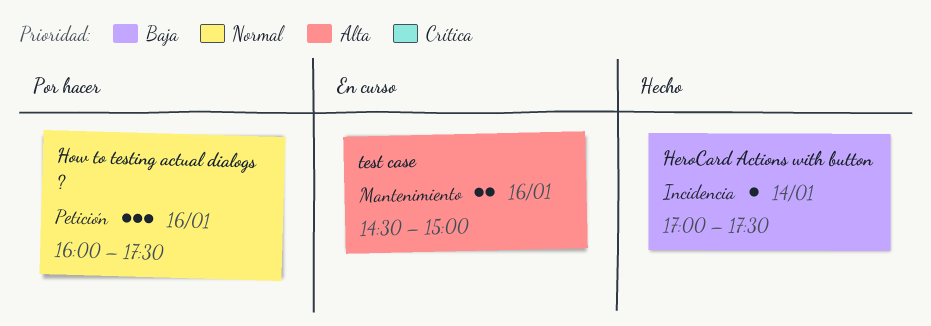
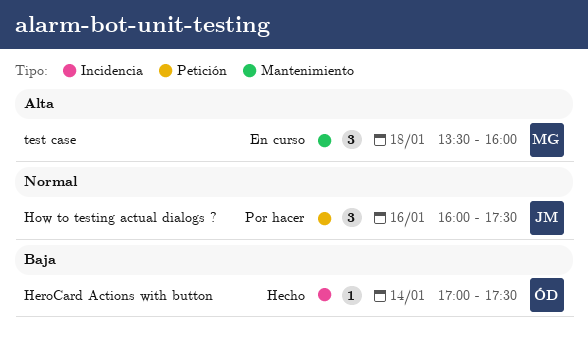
test case, estimate: 2 -> 3
test case, day: Jan 16 -> Jan 18
test case, begins: 14:30 -> 13:30
test case, ends: 15:00 -> 16:00

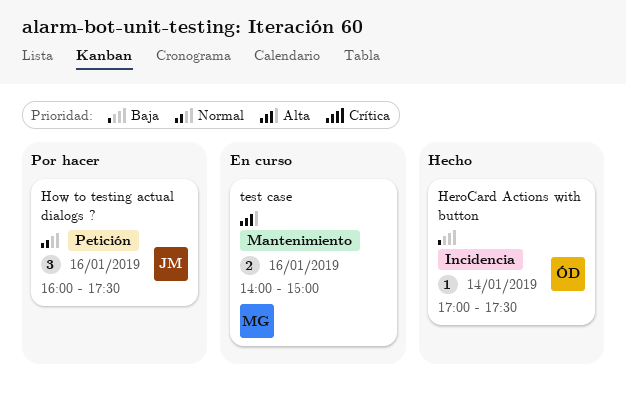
test case, estimate: 3 -> 2
test case, day: Jan 18 -> Jan 16
test case, begins: 13:30 -> 14:00
test case, ends: 16:00 -> 15:00

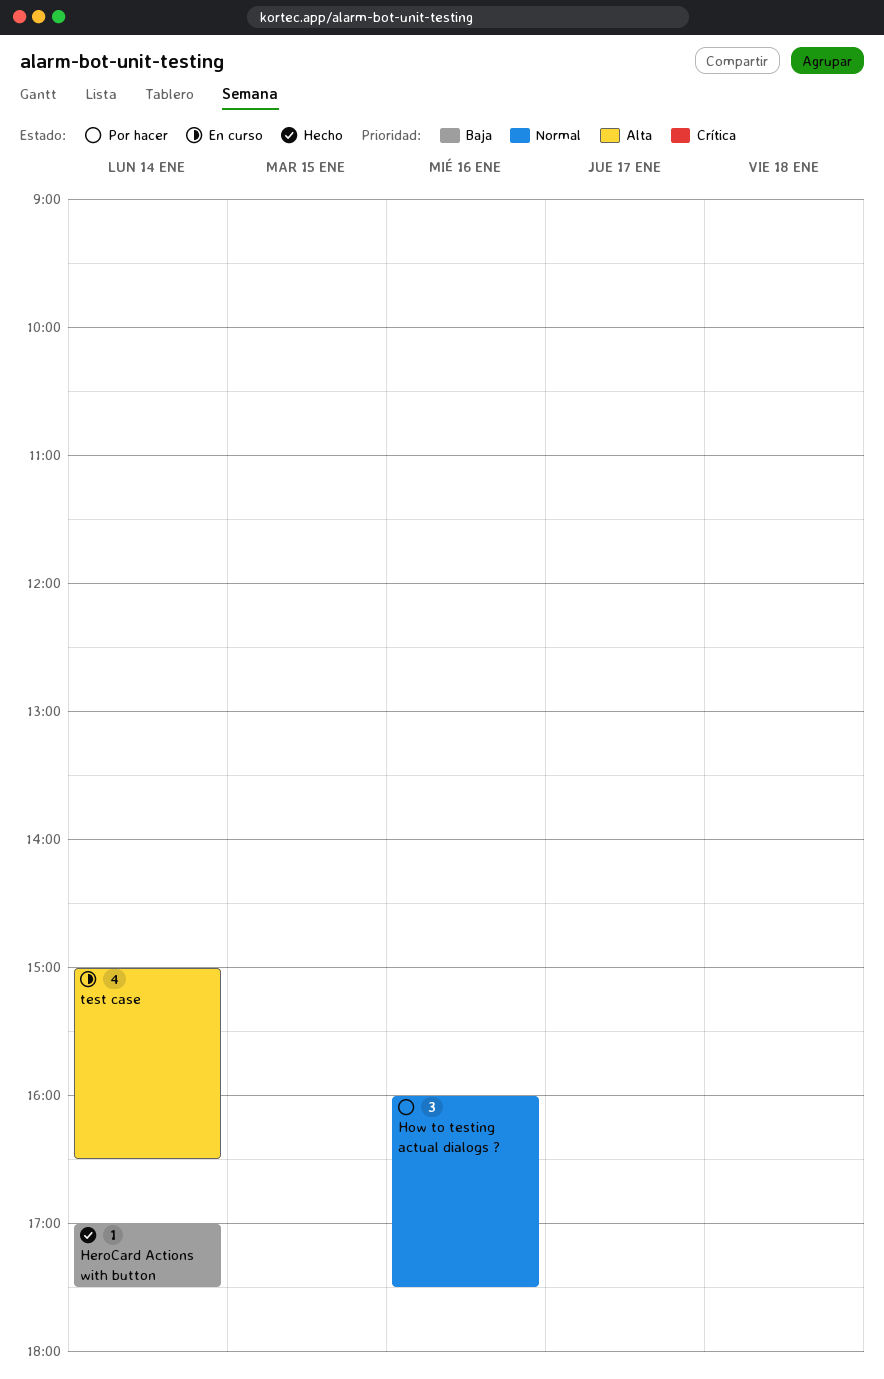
test case, estimate: 2 -> 4
test case, day: Jan 16 -> Jan 14
test case, begins: 14:00 -> 15:00
test case, ends: 15:00 -> 16:30

